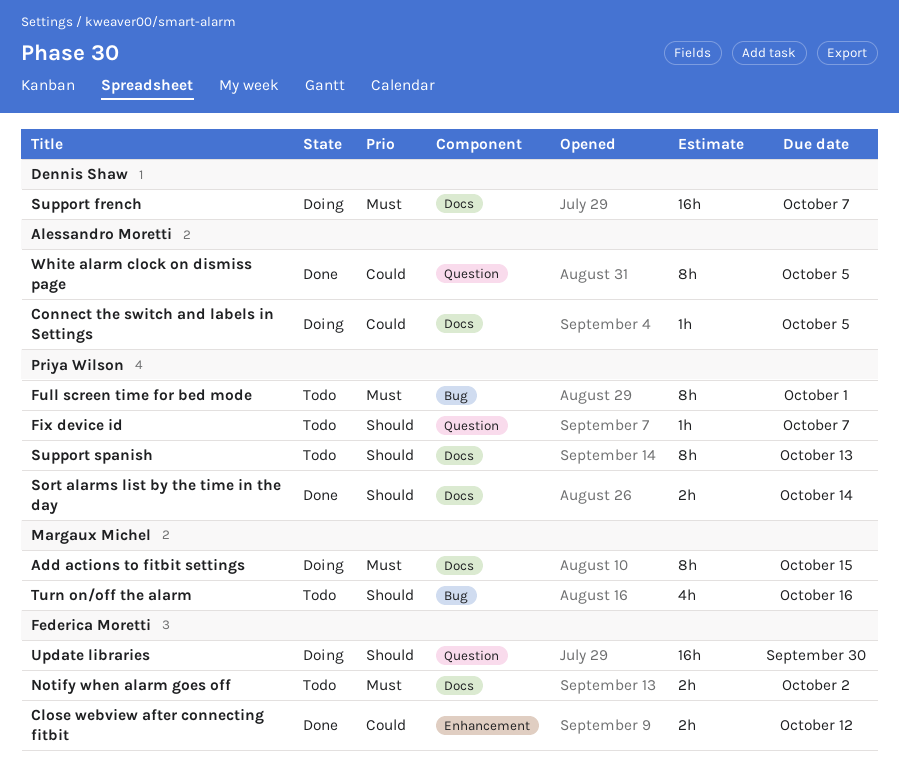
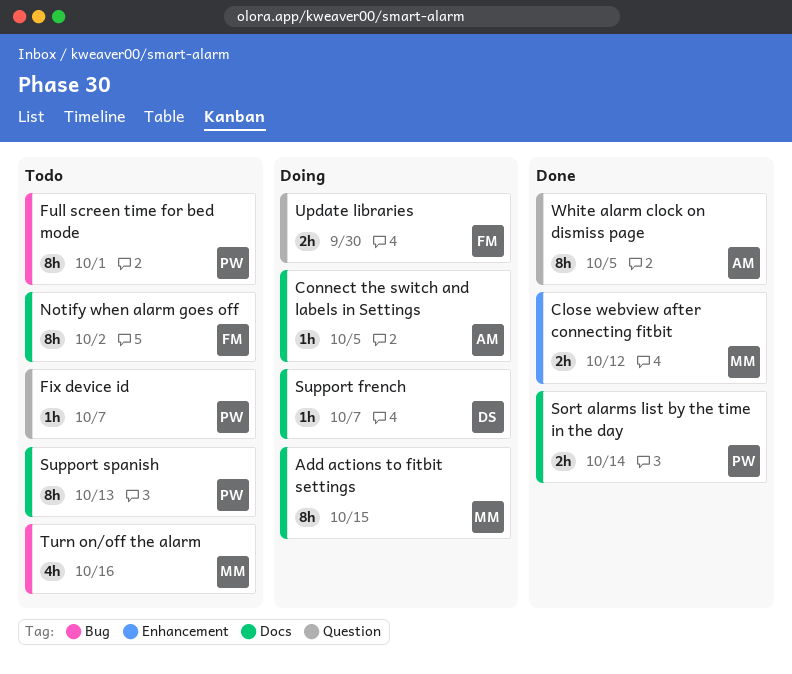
Close webview after connecting fitbit, owner: Federica Moretti -> Margaux Michel
Notify when alarm goes off, estimate: 2h -> 8h
Support french, estimate: 16h -> 1h
Update libraries, estimate: 16h -> 2h

